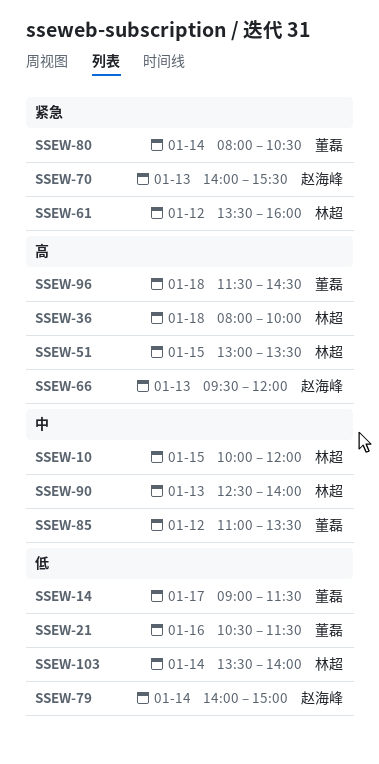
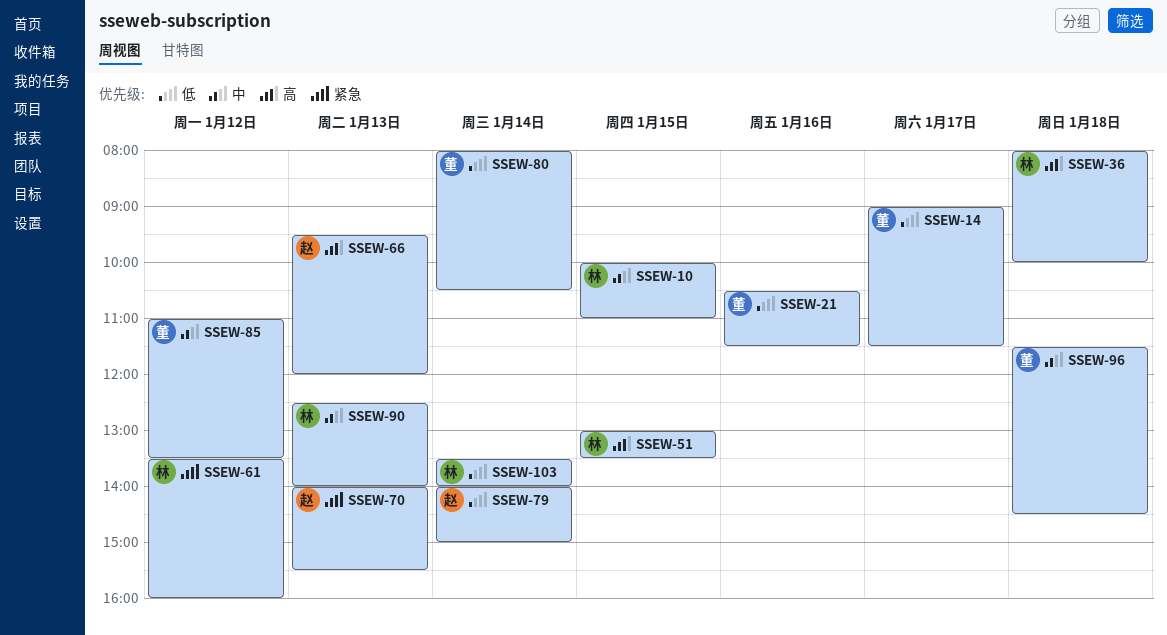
SSEW-10, ends: 12:00 -> 11:00
SSEW-80, priority: 紧急 -> 低
SSEW-96, priority: 高 -> 中

